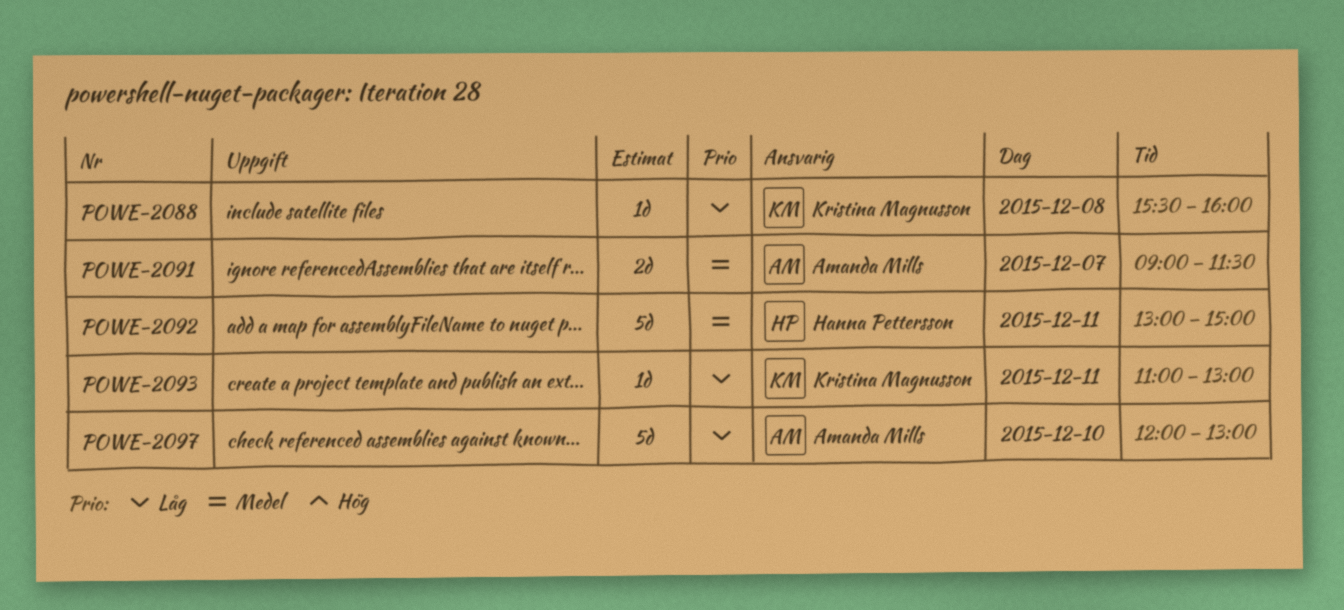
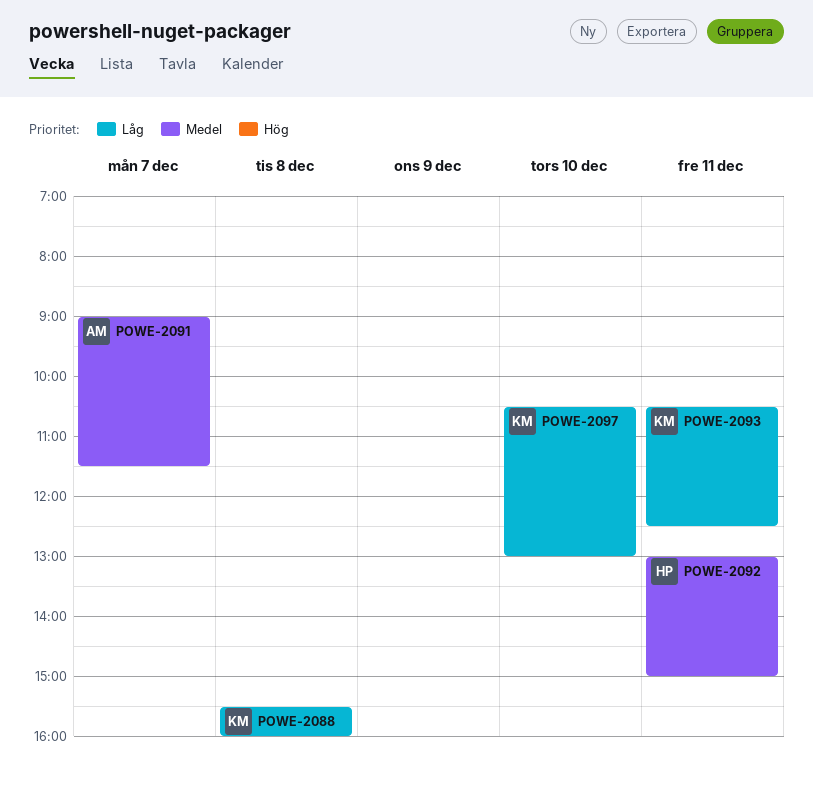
POWE-2093, begins: 11:00 -> 10:30
POWE-2093, ends: 13:00 -> 12:30
POWE-2097, owner: Amanda Mills -> Kristina Magnusson
POWE-2097, begins: 12:00 -> 10:30

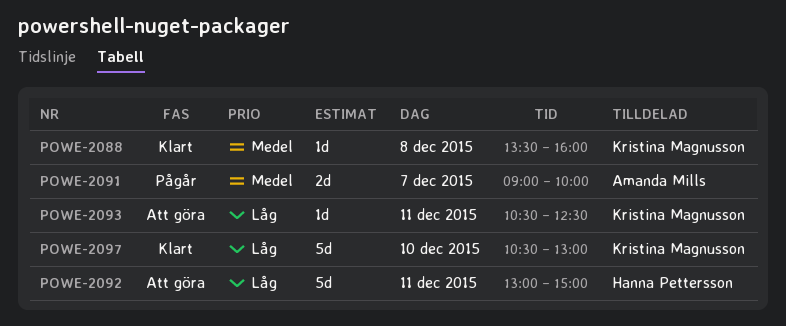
POWE-2088, priority: Låg -> Medel
POWE-2088, begins: 15:30 -> 13:30
POWE-2091, ends: 11:30 -> 10:00
POWE-2092, priority: Medel -> Låg

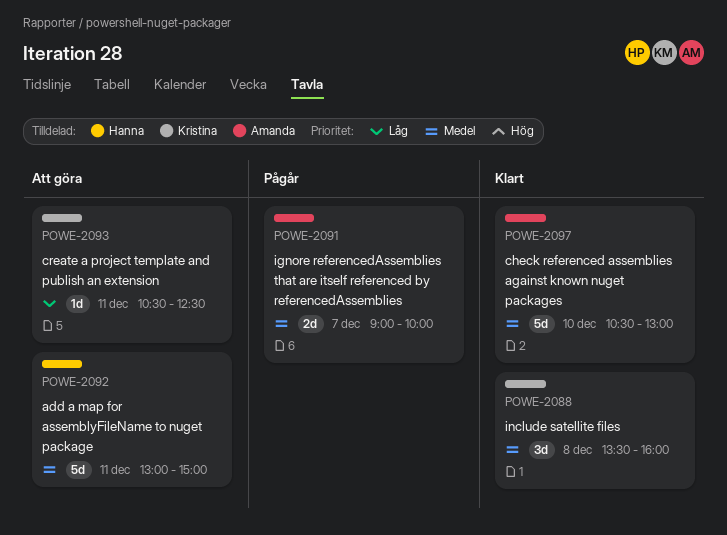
POWE-2088, estimate: 1d -> 3d
POWE-2092, priority: Låg -> Medel
POWE-2097, owner: Kristina Magnusson -> Amanda Mills
POWE-2097, priority: Låg -> Medel

